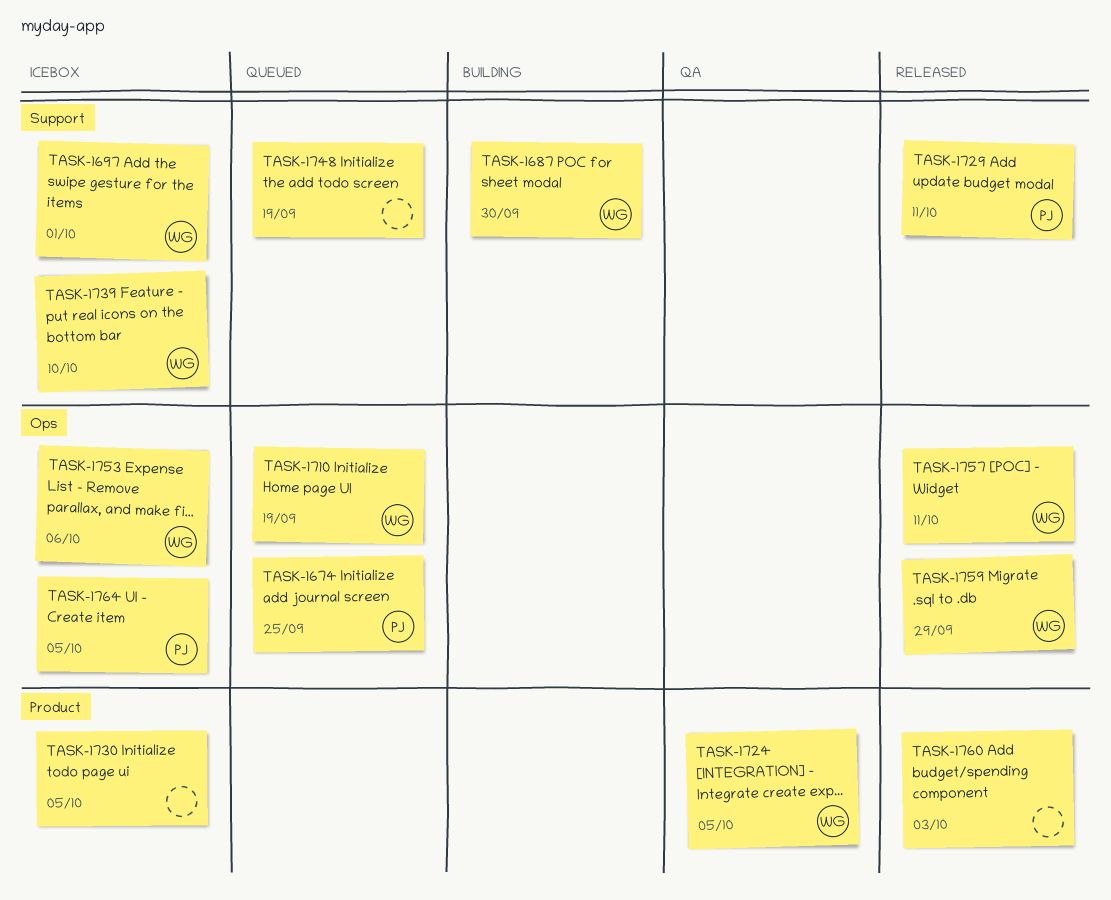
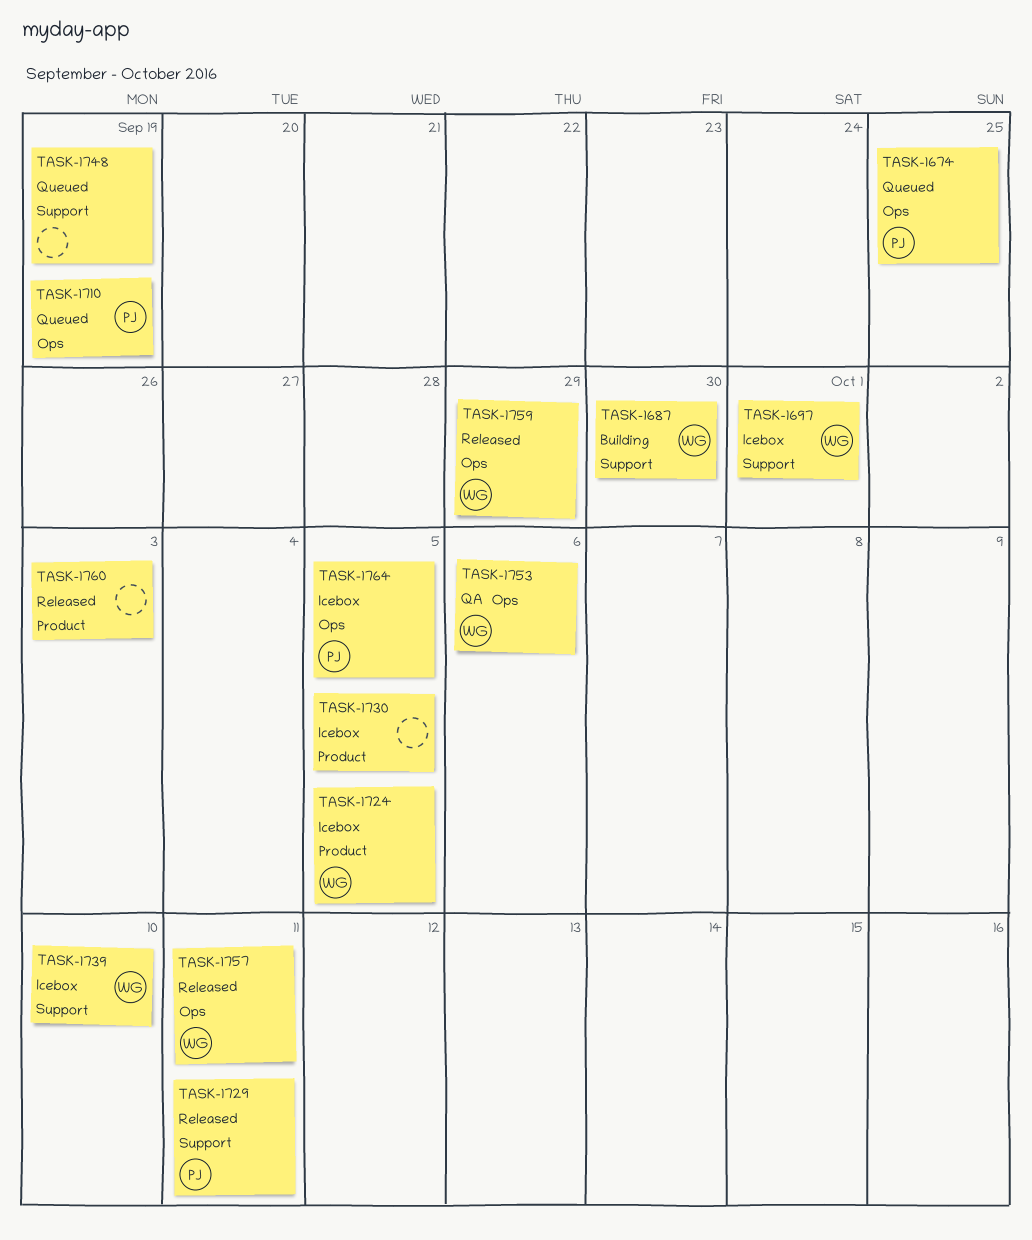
TASK-1710, owner: WG -> PJ
TASK-1724, status: QA -> Icebox
TASK-1753, status: Icebox -> QA

